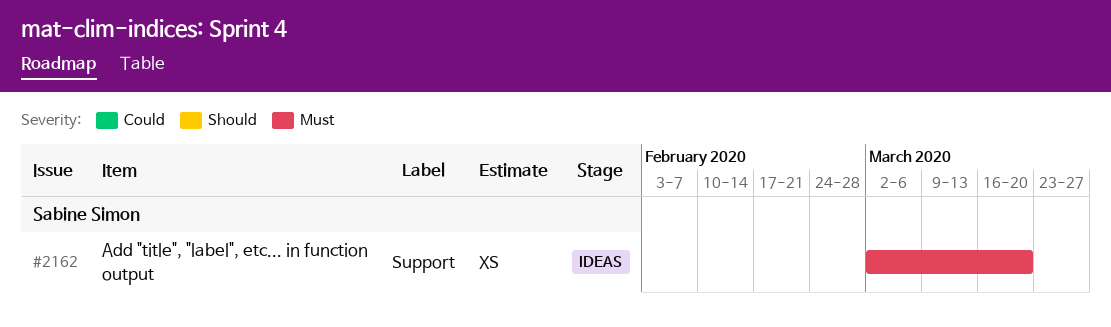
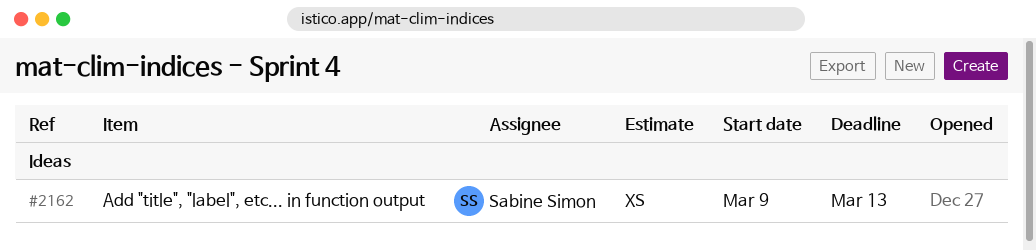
#2162, start: Mar 2 -> Mar 9
#2162, due: Mar 20 -> Mar 13

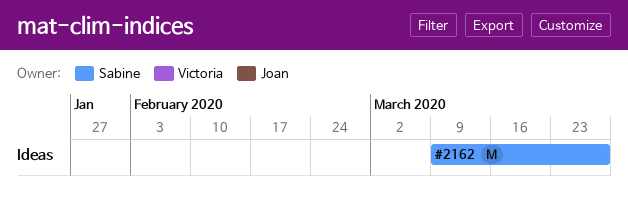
#2162, estimate: XS -> M
#2162, due: Mar 13 -> Mar 27

